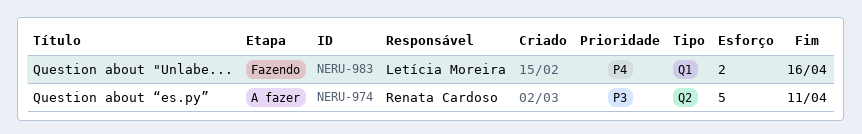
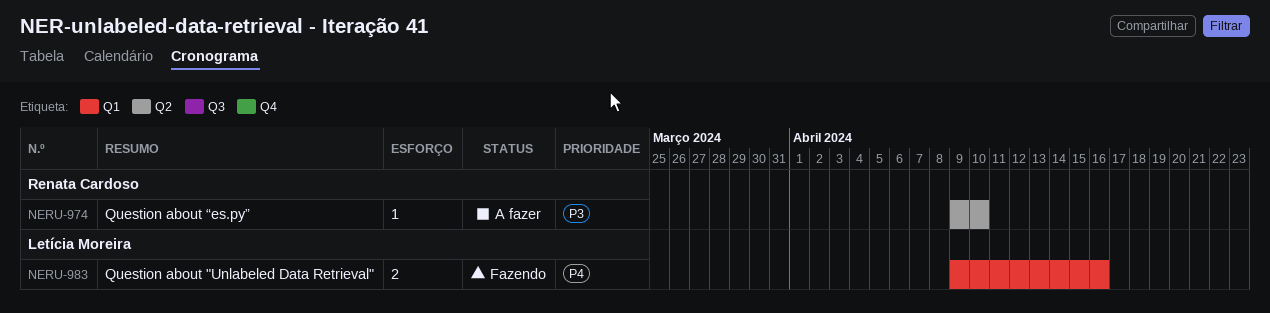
NERU-974, estimate: 5 -> 1
NERU-974, due: Apr 11 -> Apr 10

